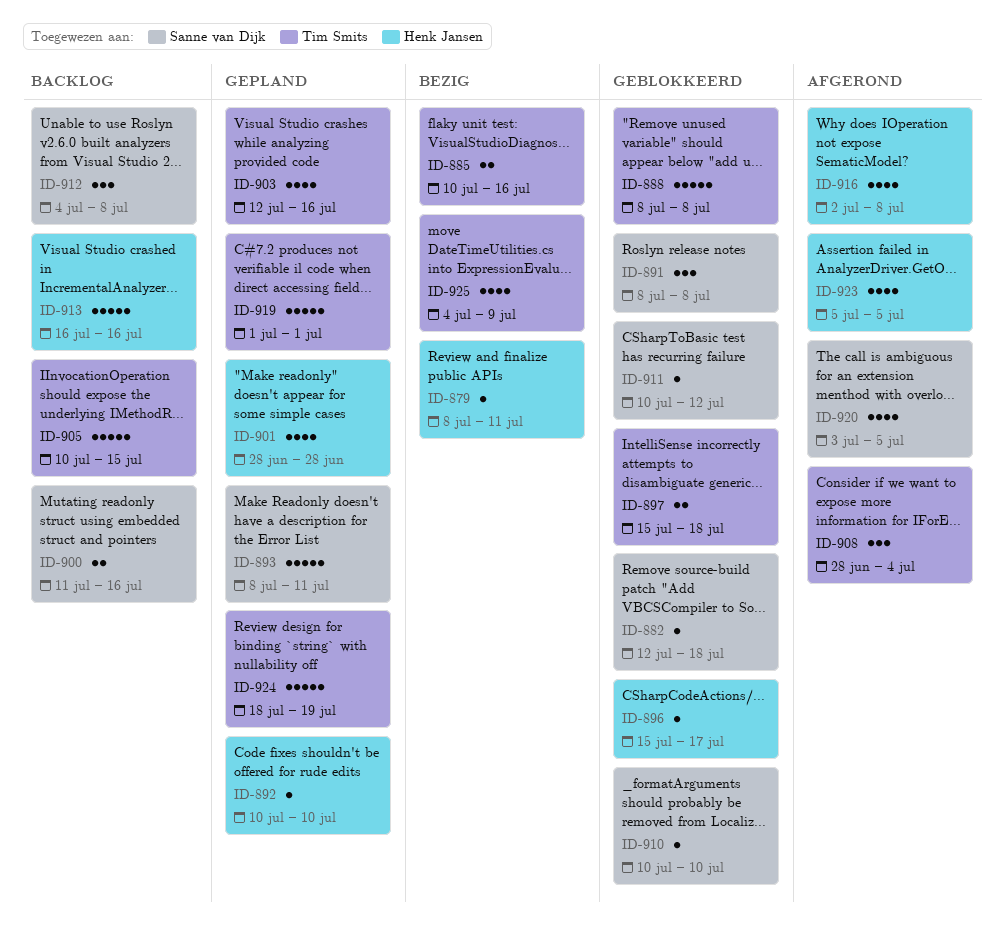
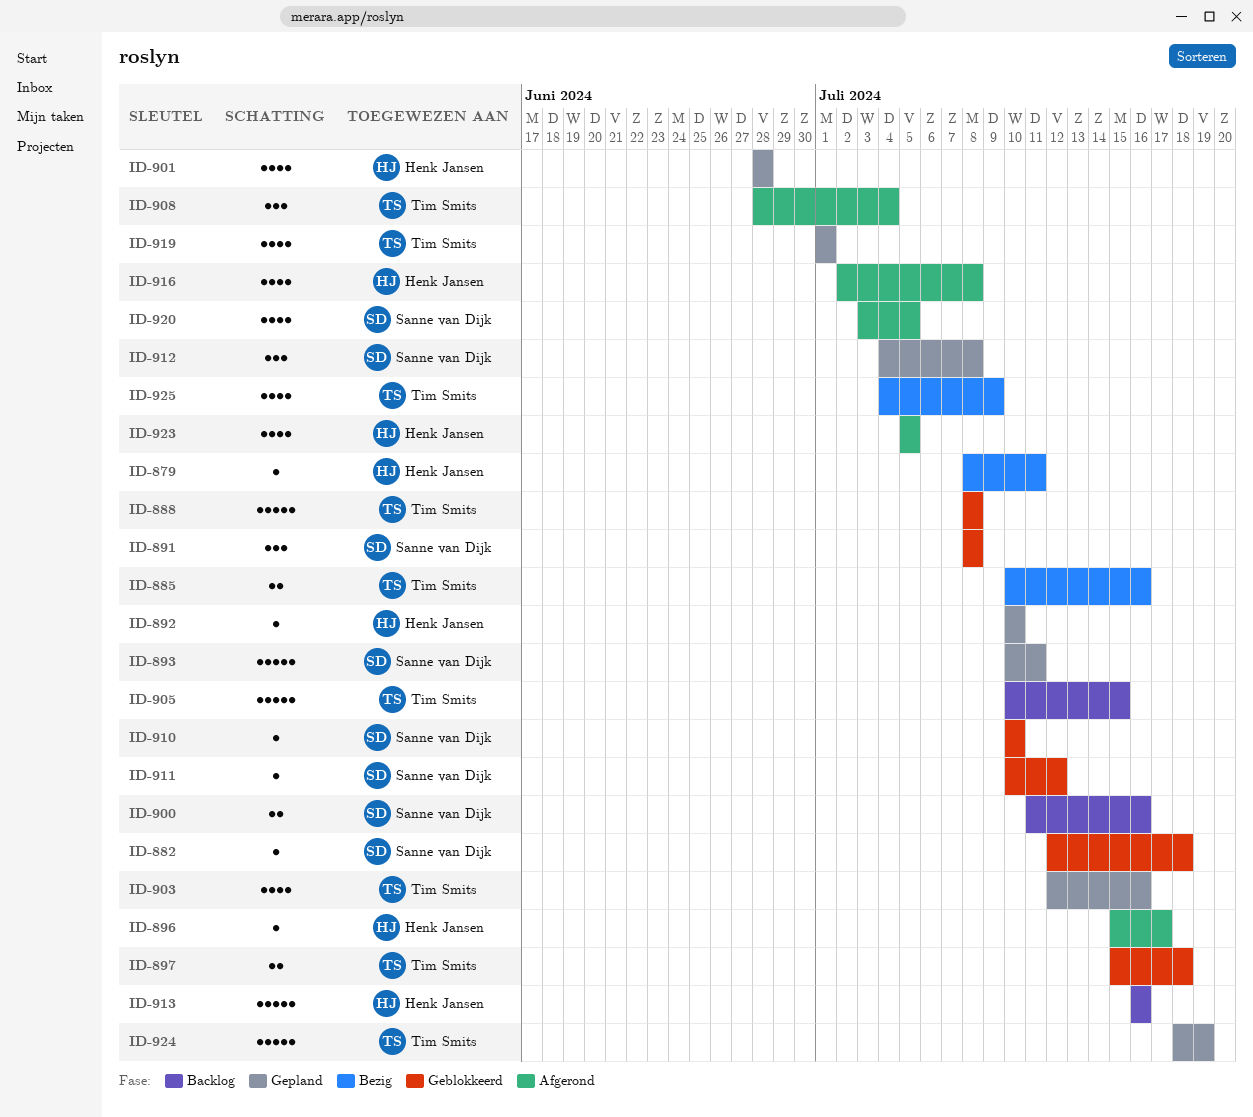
ID-893, start: Jul 8 -> Jul 10
ID-896, status: Geblokkeerd -> Afgerond
ID-912, status: Backlog -> Gepland
ID-919, estimate: 5 -> 4

